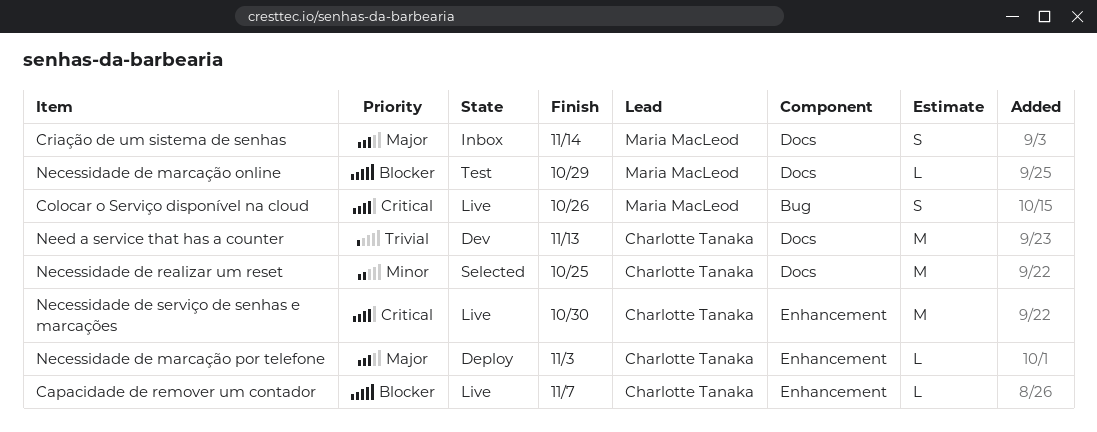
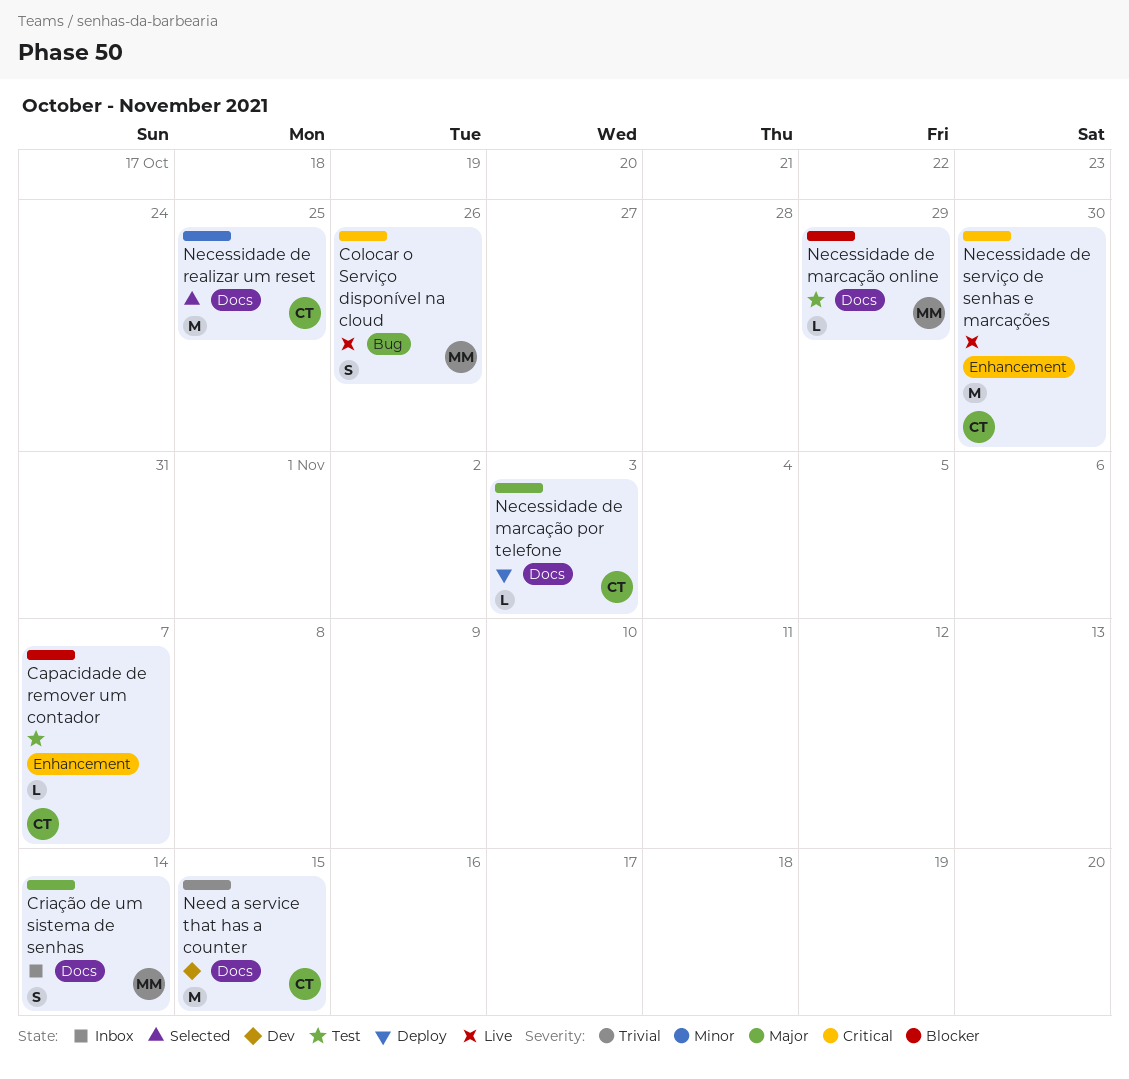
Capacidade de remover um contador, status: Live -> Test
Necessidade de marcação por telefone, label: Enhancement -> Docs
Need a service that has a counter, due: Nov 13 -> Nov 15

